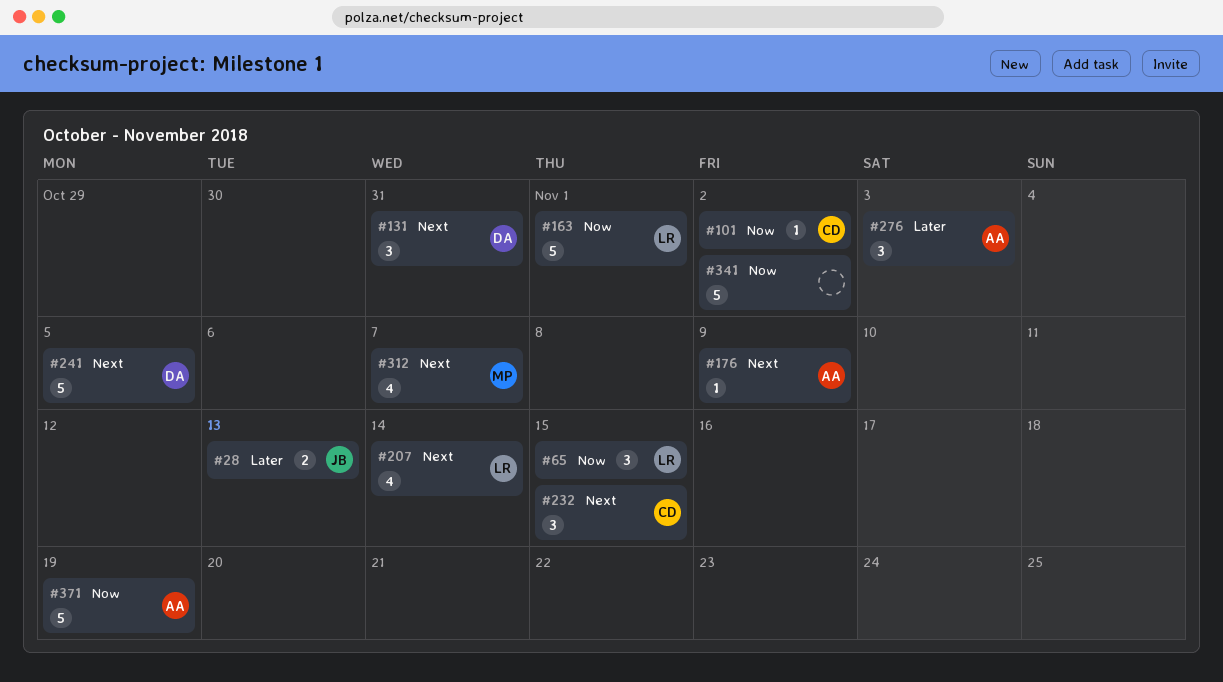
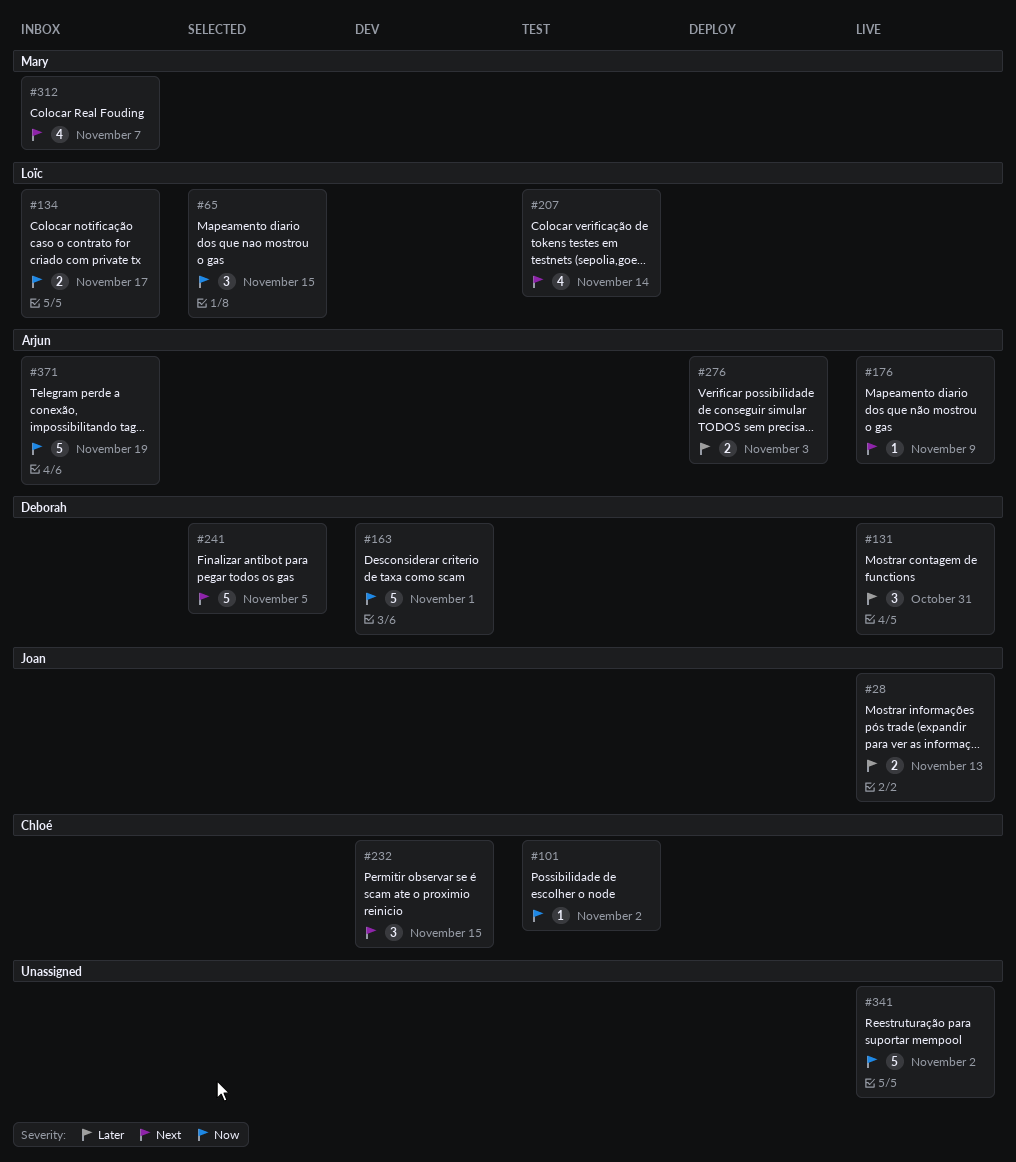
#131, priority: Next -> Later
#134: none -> present
#163, owner: Loïc -> Deborah
#276, estimate: 3 -> 2

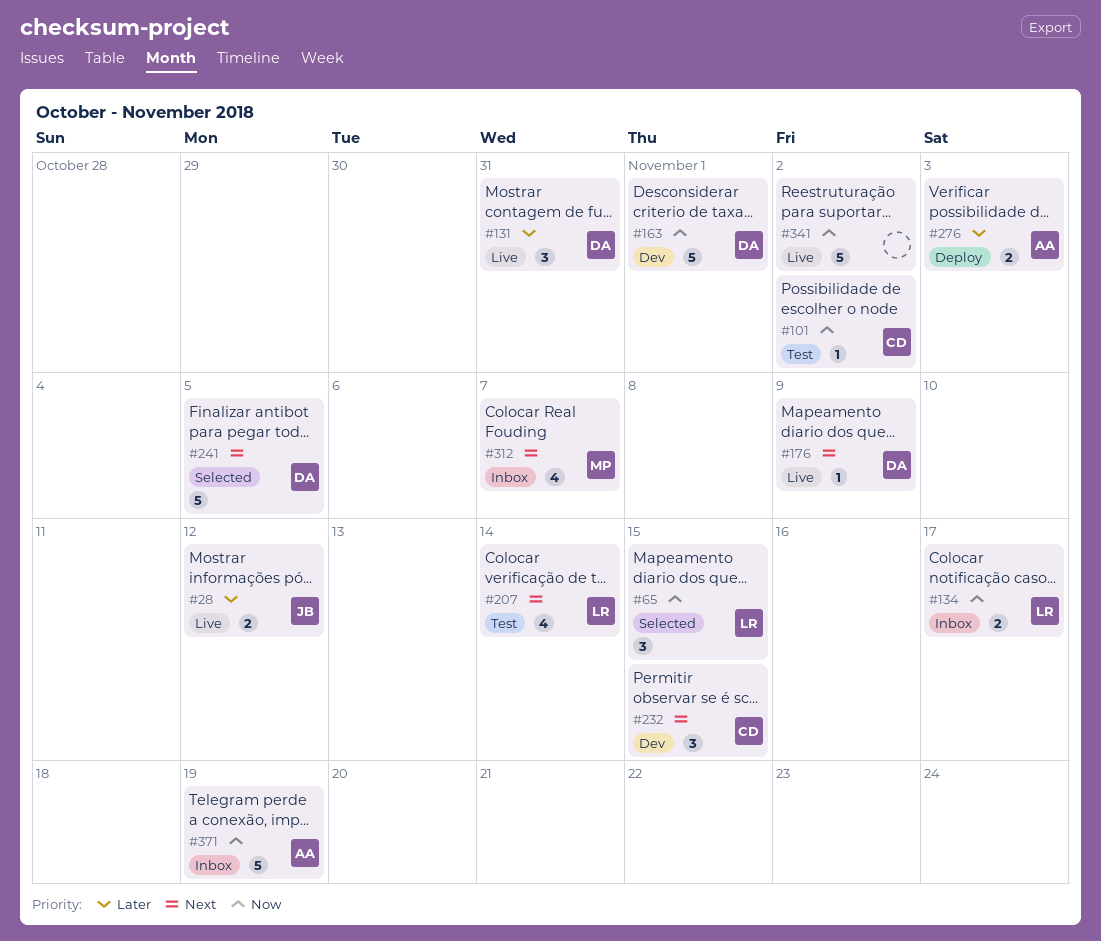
#28, due: Nov 13 -> Nov 12
#176, owner: Arjun -> Deborah

